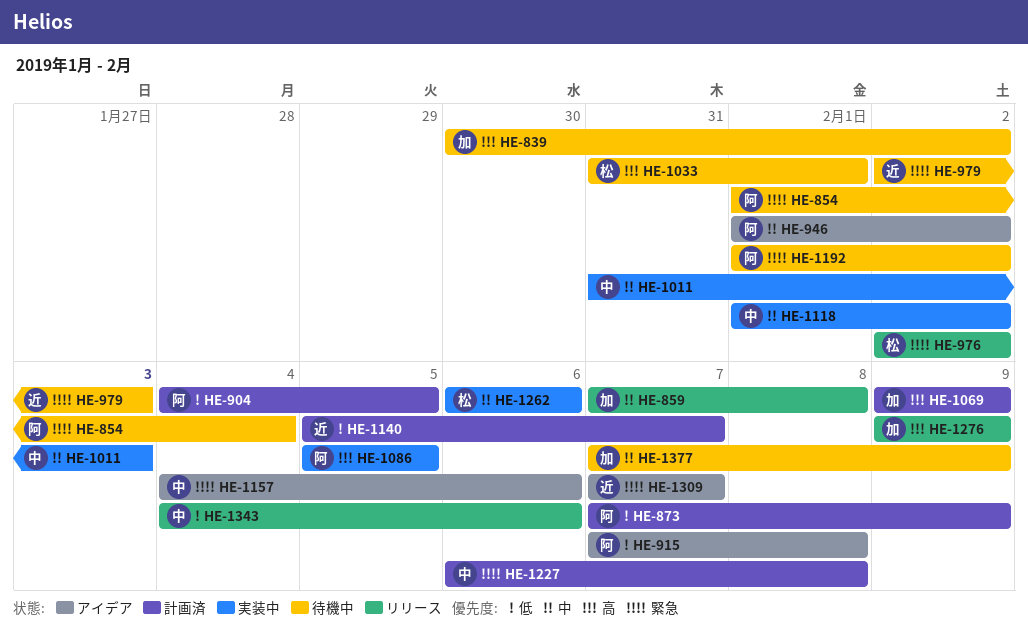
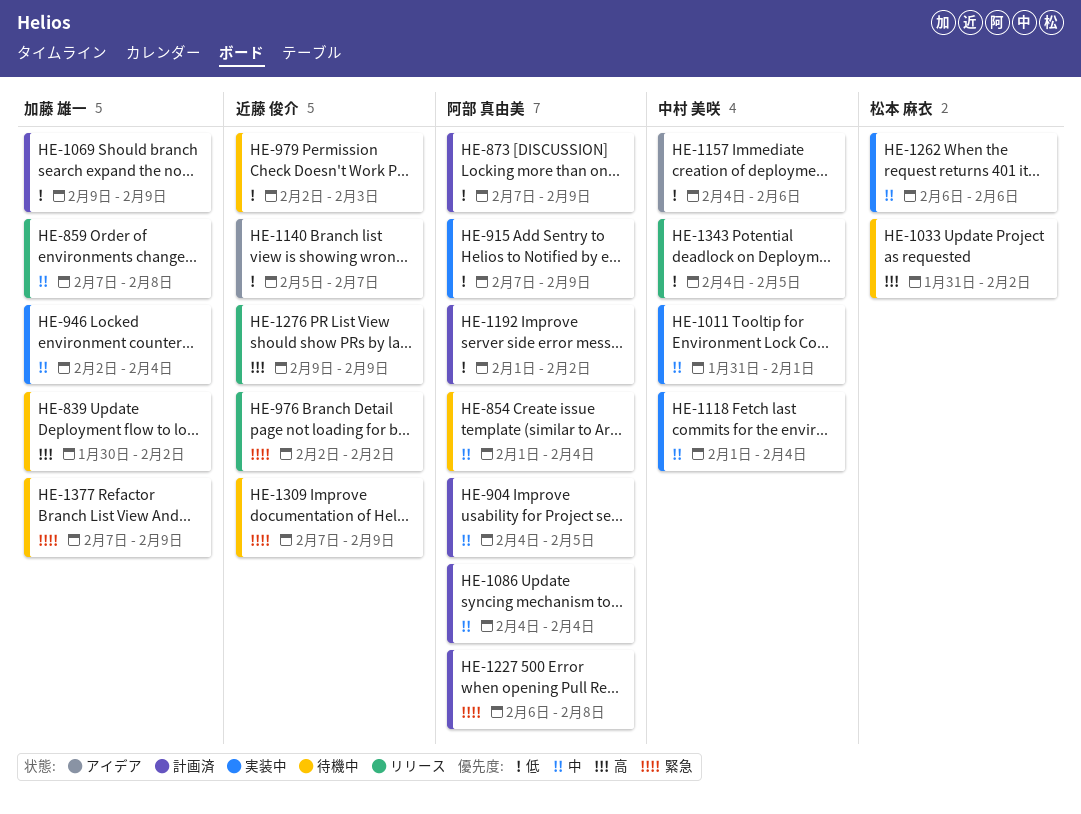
HE-854, priority: 緊急 -> 中
HE-904, priority: 低 -> 中
HE-915, status: アイデア -> 実装中
HE-915, due: Feb 8 -> Feb 9
HE-946, status: アイデア -> 実装中
HE-946, owner: 阿部 真由美 -> 加藤 雄一
HE-946, start: Feb 1 -> Feb 2
HE-946, due: Feb 2 -> Feb 4
HE-976, owner: 松本 麻衣 -> 近藤 俊介
HE-979, priority: 緊急 -> 低
HE-1011, due: Feb 3 -> Feb 1
HE-1033, due: Feb 1 -> Feb 2
HE-1069, priority: 高 -> 低
HE-1086, status: 実装中 -> 計画済
HE-1086, priority: 高 -> 中
HE-1086, start: Feb 5 -> Feb 4
HE-1086, due: Feb 5 -> Feb 4
HE-1118, due: Feb 2 -> Feb 4
HE-1140, status: 計画済 -> アイデア
HE-1157, priority: 緊急 -> 低
HE-1192, status: 待機中 -> 計画済
HE-1192, priority: 緊急 -> 低
HE-1227, owner: 中村 美咲 -> 阿部 真由美
HE-1276, owner: 加藤 雄一 -> 近藤 俊介
HE-1309, status: アイデア -> 待機中
HE-1309, due: Feb 7 -> Feb 9
HE-1343, due: Feb 6 -> Feb 5
HE-1377, priority: 中 -> 緊急

